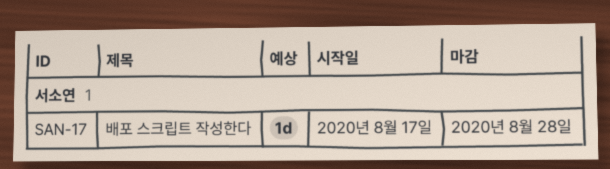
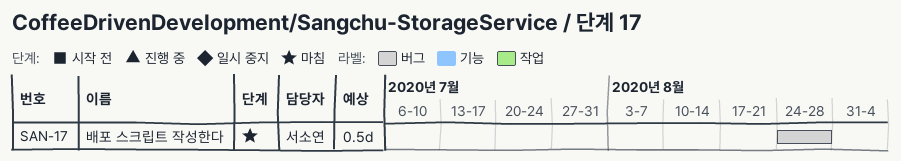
SAN-17, estimate: 1d -> 0.5d
SAN-17, start: Aug 17 -> Aug 24

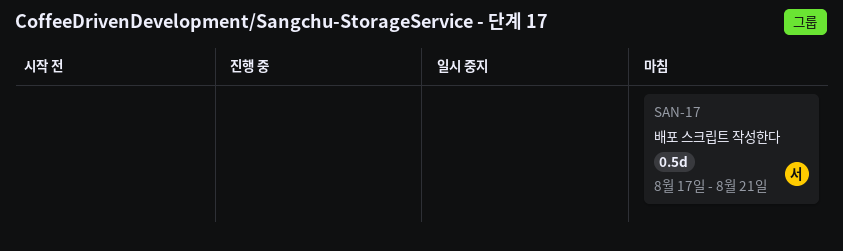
SAN-17, start: Aug 24 -> Aug 17
SAN-17, due: Aug 28 -> Aug 21

